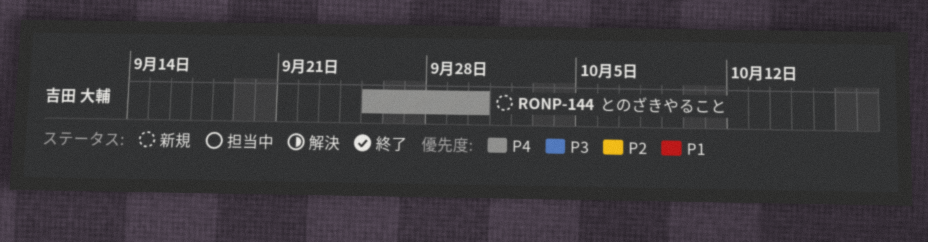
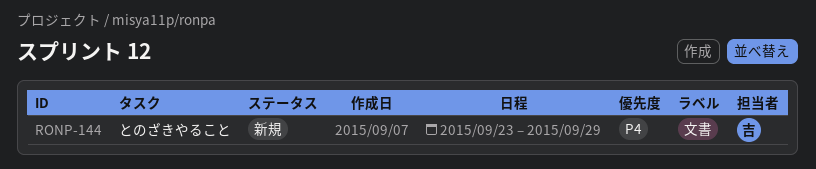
RONP-144, start: Sep 25 -> Sep 23
RONP-144, due: Sep 30 -> Sep 29

